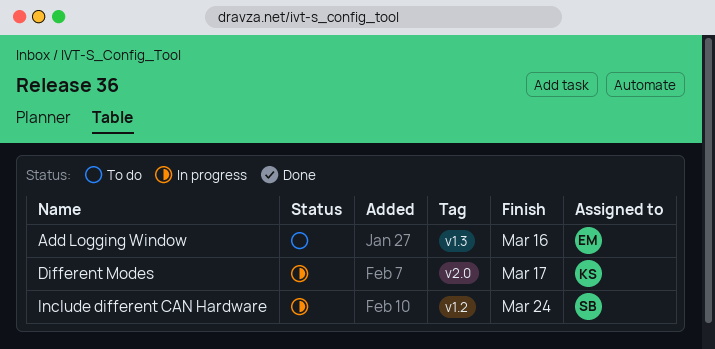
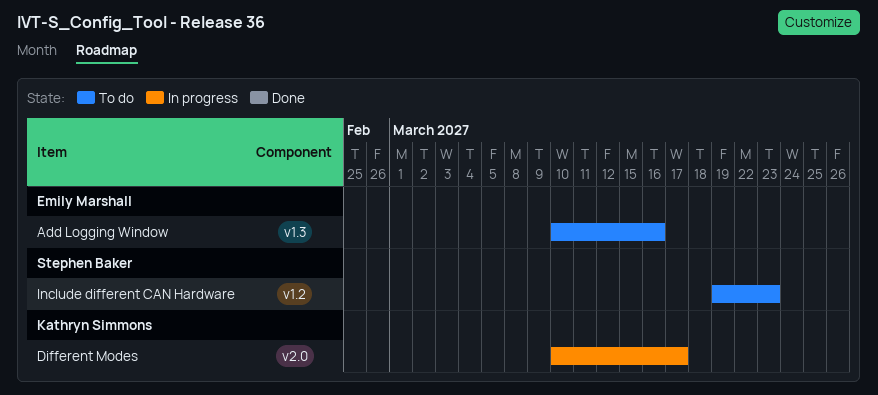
Include different CAN Hardware, status: In progress -> To do
Include different CAN Hardware, due: Mar 24 -> Mar 23

